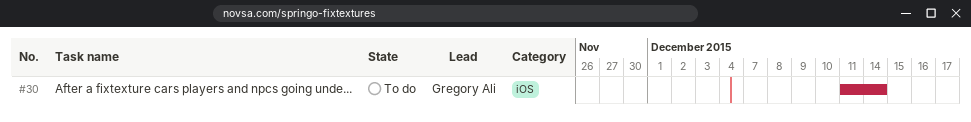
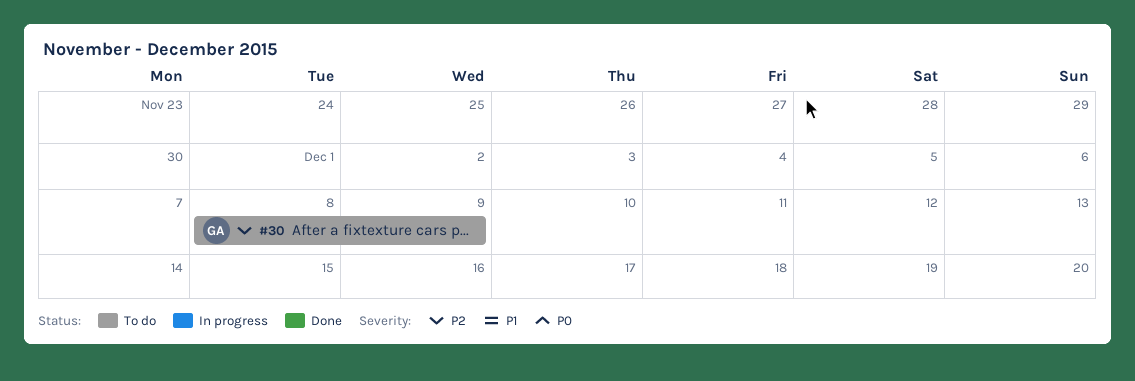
#30, start: Dec 11 -> Dec 8
#30, due: Dec 14 -> Dec 9

